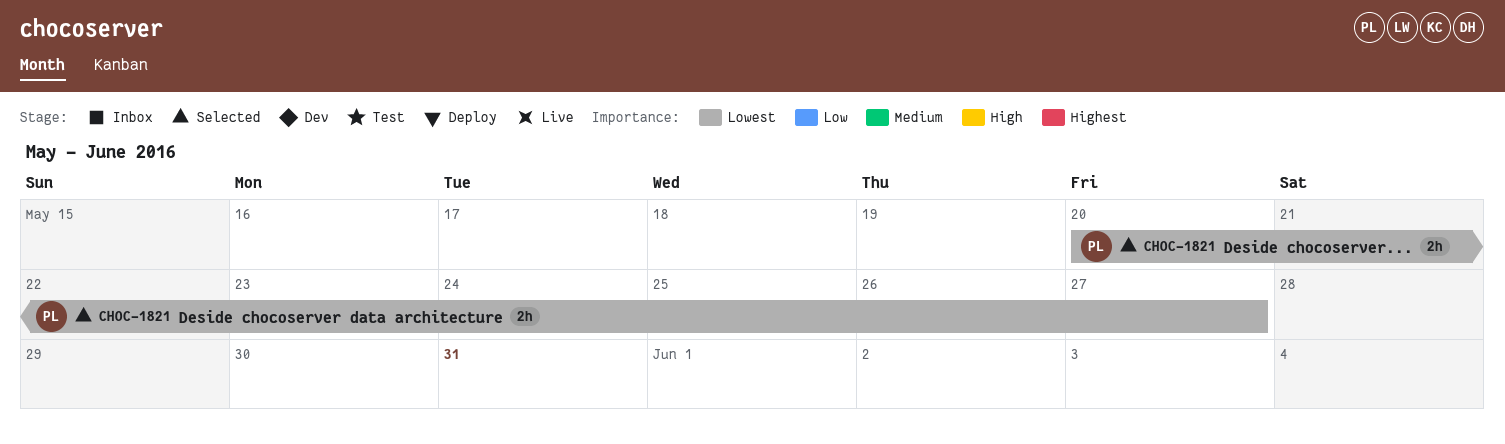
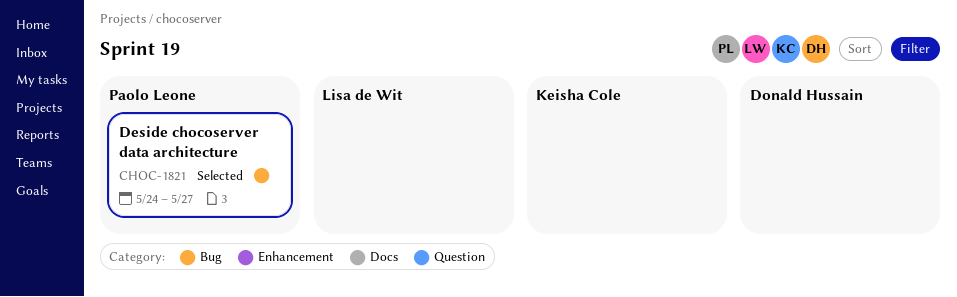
CHOC-1821, start: May 20 -> May 24

